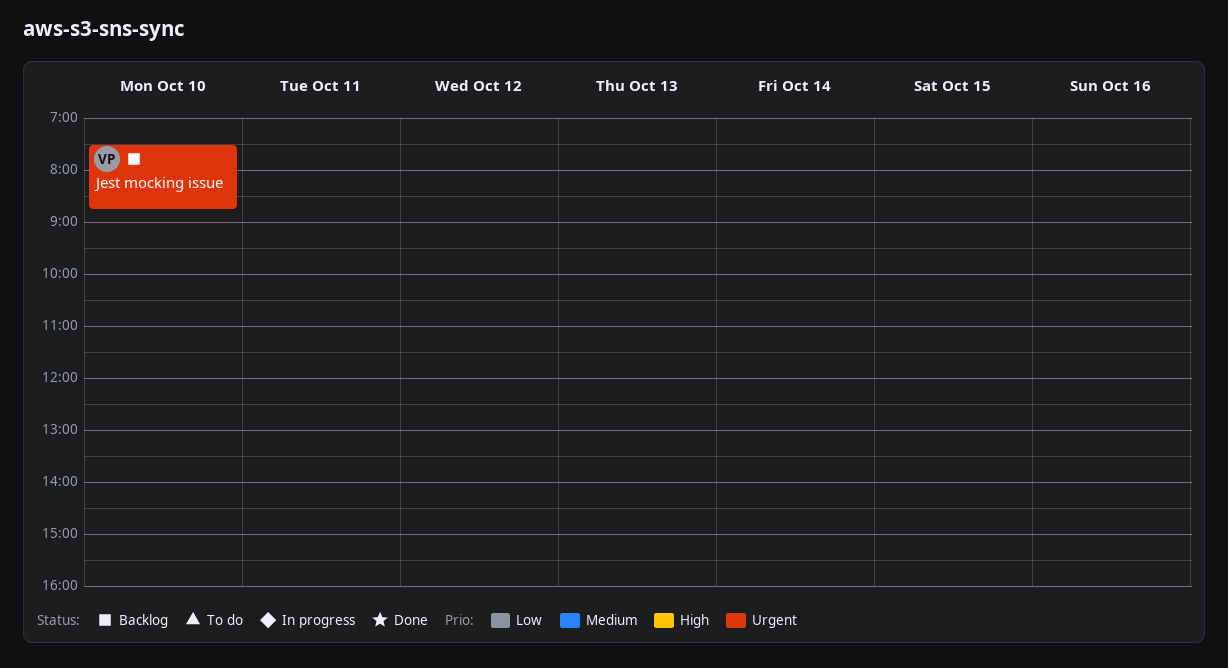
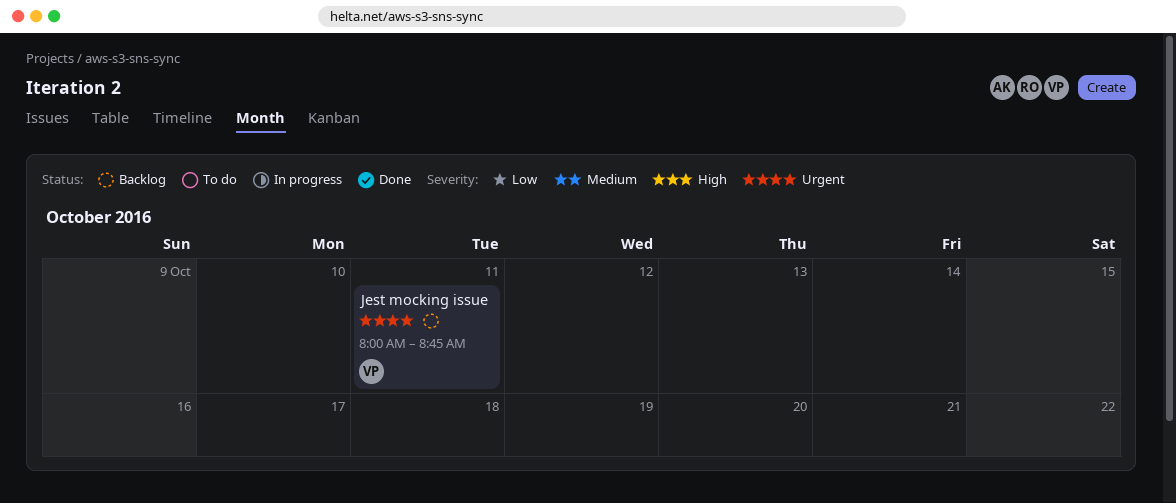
Jest mocking issue, day: Oct 10 -> Oct 11
Jest mocking issue, begins: 07:30 -> 08:00

